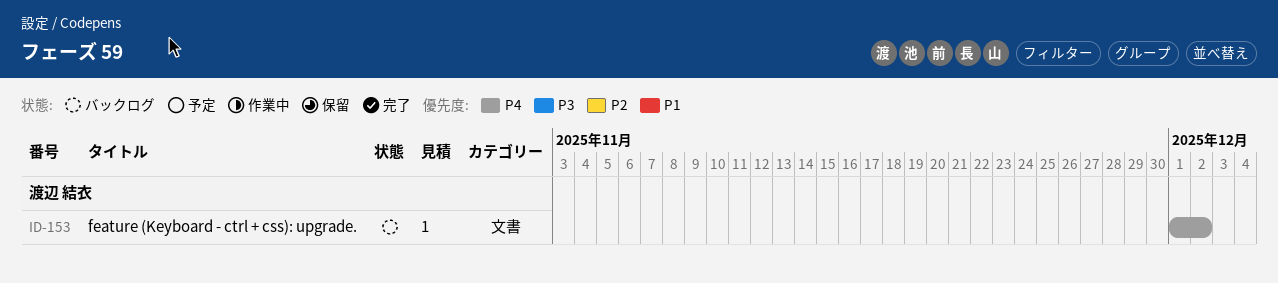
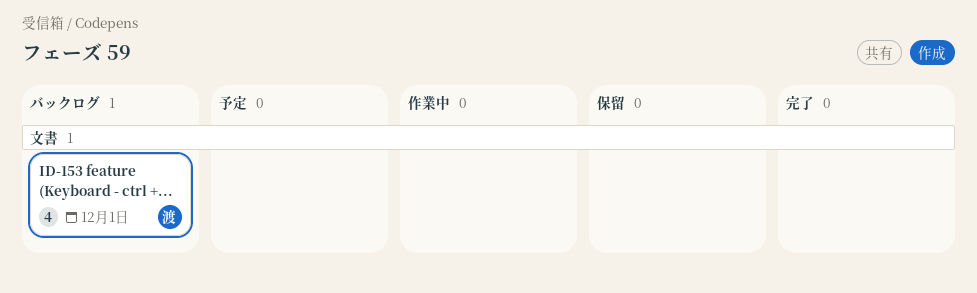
ID-153, estimate: 1 -> 4
ID-153, due: Dec 2 -> Dec 1

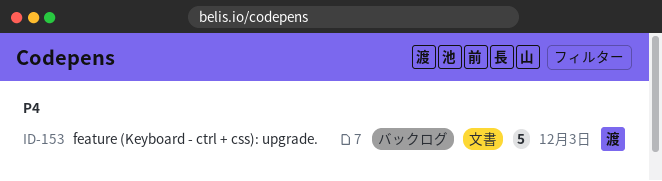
ID-153, estimate: 4 -> 5
ID-153, due: Dec 1 -> Dec 3

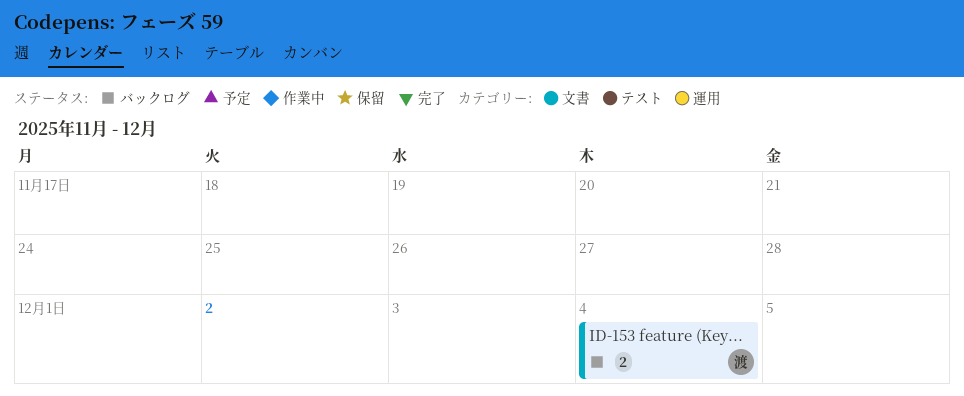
ID-153, estimate: 5 -> 2
ID-153, due: Dec 3 -> Dec 4

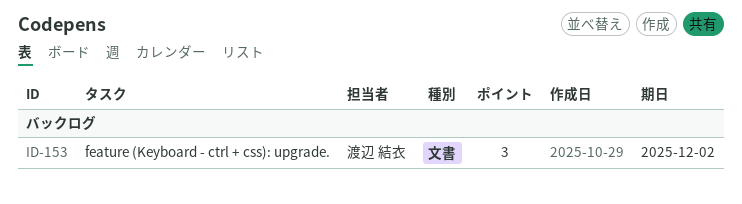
ID-153, estimate: 2 -> 3
ID-153, due: Dec 4 -> Dec 2

